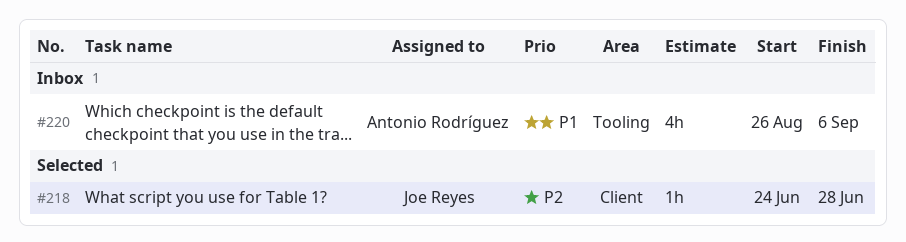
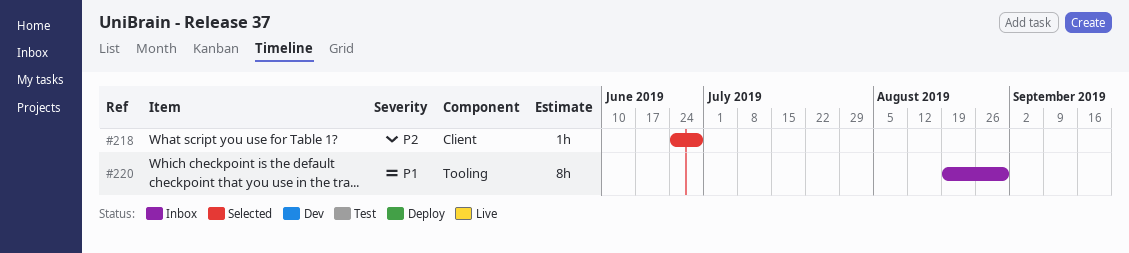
#220, estimate: 4h -> 8h
#220, start: Aug 26 -> Aug 19
#220, due: Sep 6 -> Aug 30

